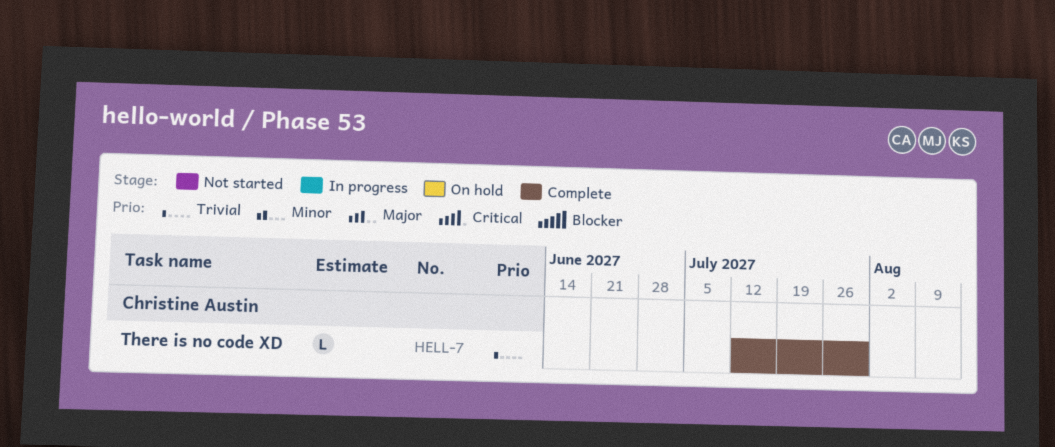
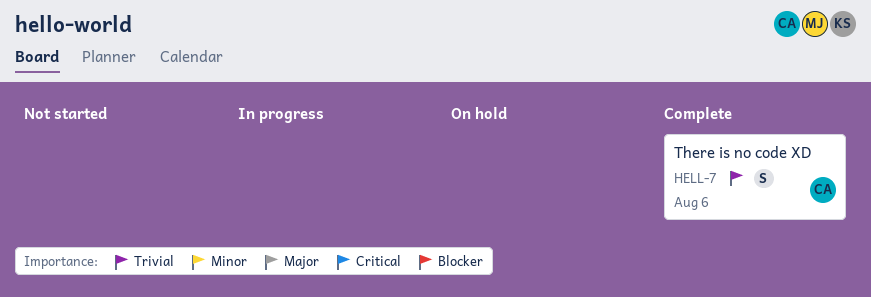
HELL-7, estimate: L -> S
HELL-7, due: Jul 30 -> Aug 6

